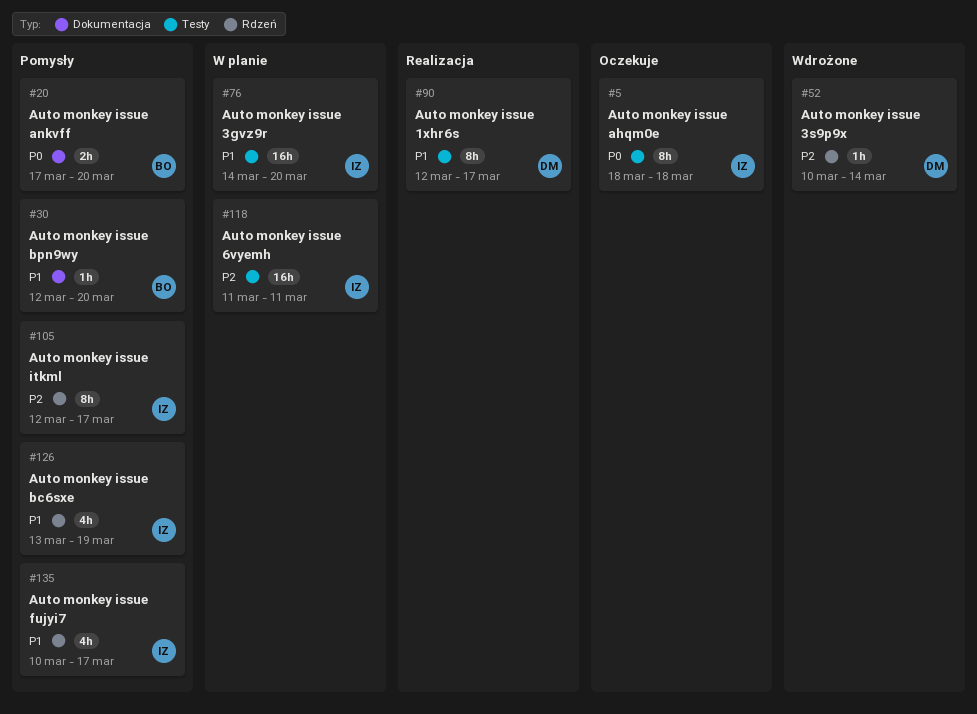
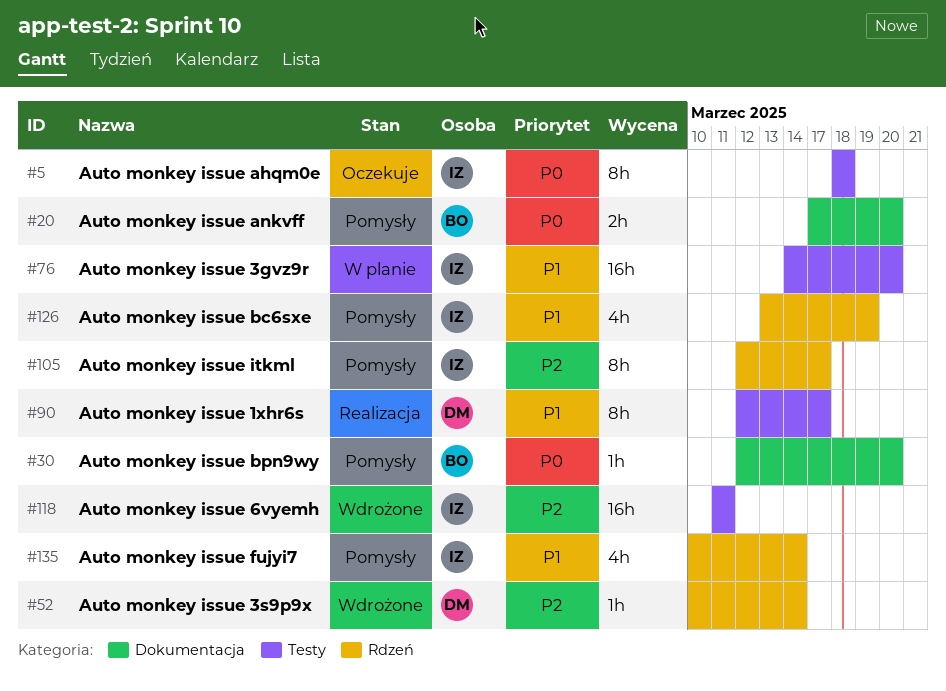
#30, priority: P1 -> P0
#118, status: W planie -> Wdrożone
#135, due: Mar 17 -> Mar 14

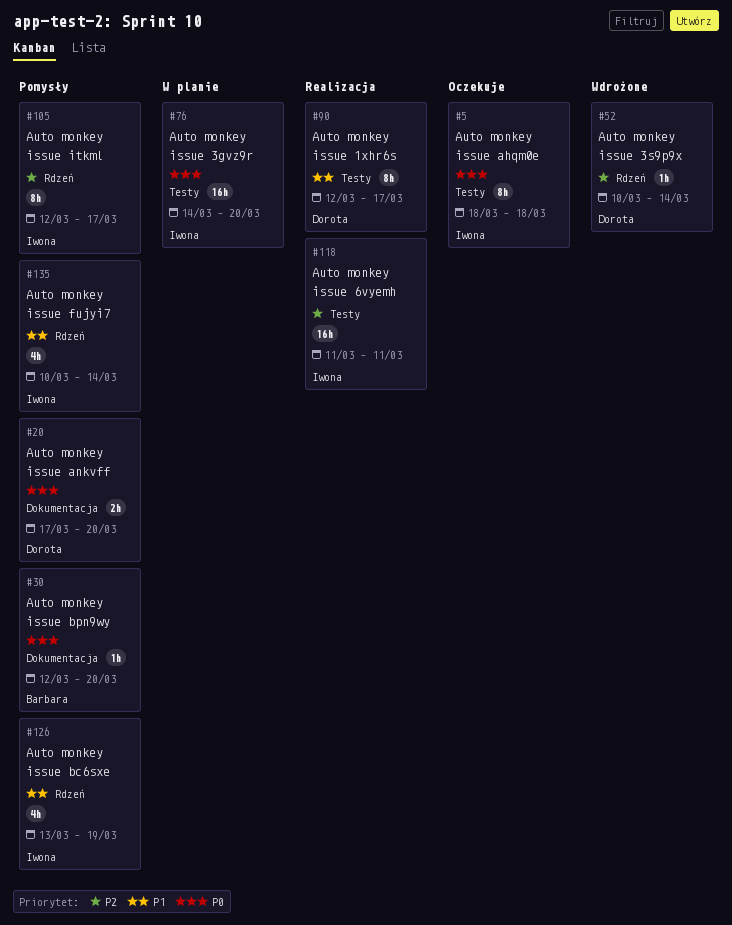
#20, owner: Barbara -> Dorota
#76, priority: P1 -> P0
#118, status: Wdrożone -> Realizacja

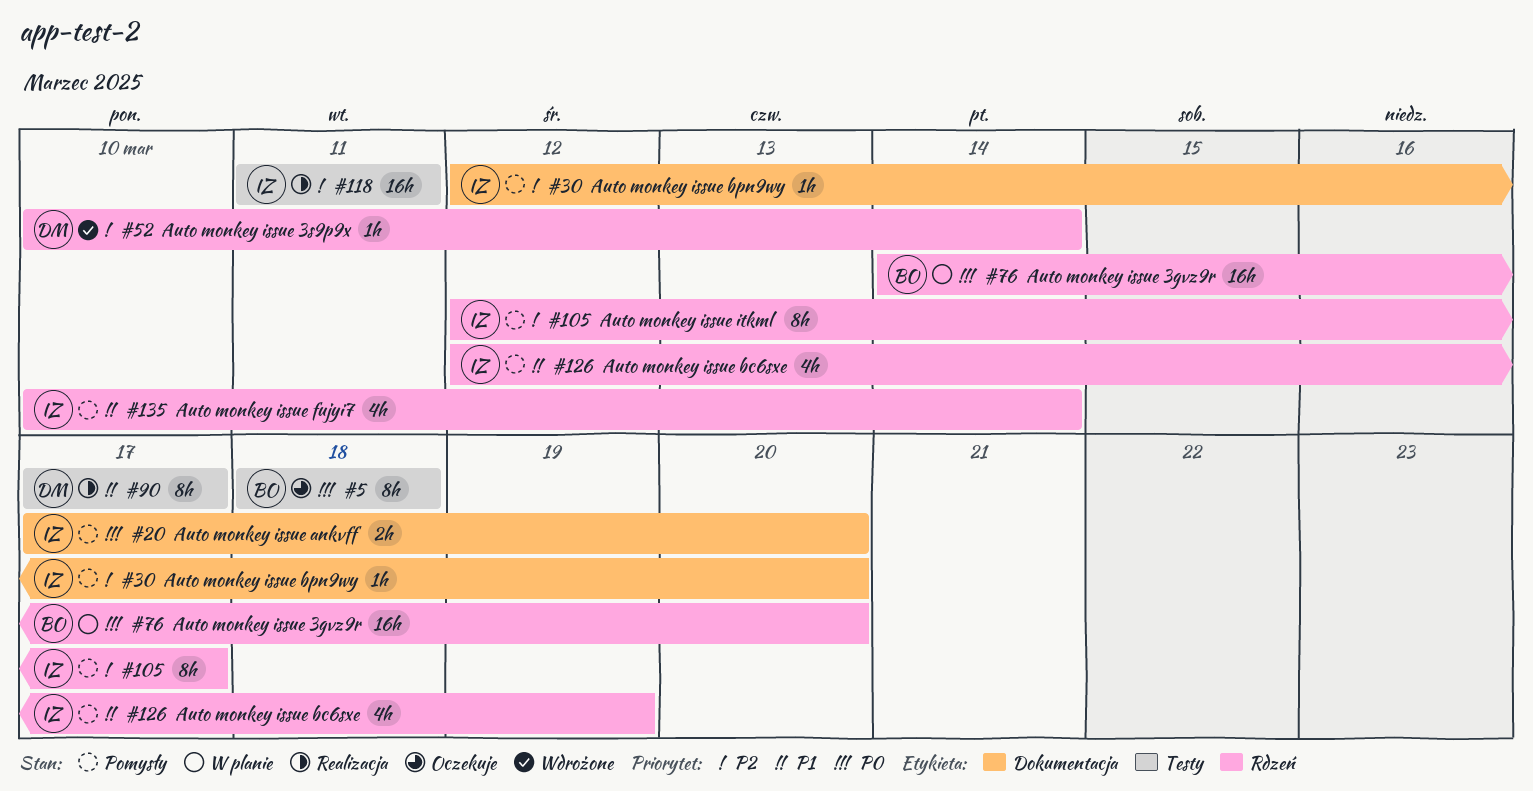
#5, owner: Iwona -> Barbara
#20, owner: Dorota -> Iwona
#30, owner: Barbara -> Iwona
#30, priority: P0 -> P2
#76, owner: Iwona -> Barbara
#76, label: Testy -> Rdzeń
#90, start: Mar 12 -> Mar 17
#126, start: Mar 13 -> Mar 12

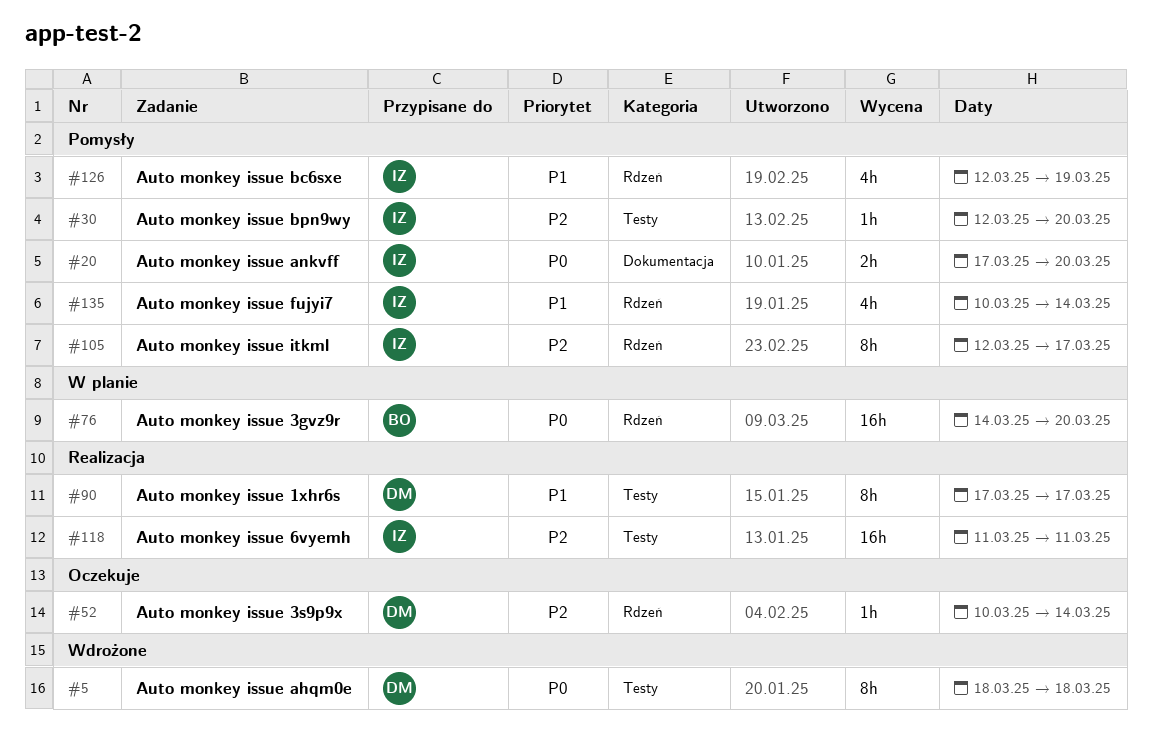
#5, status: Oczekuje -> Wdrożone
#5, owner: BO -> DM
#30, label: Dokumentacja -> Testy
#52, status: Wdrożone -> Oczekuje

